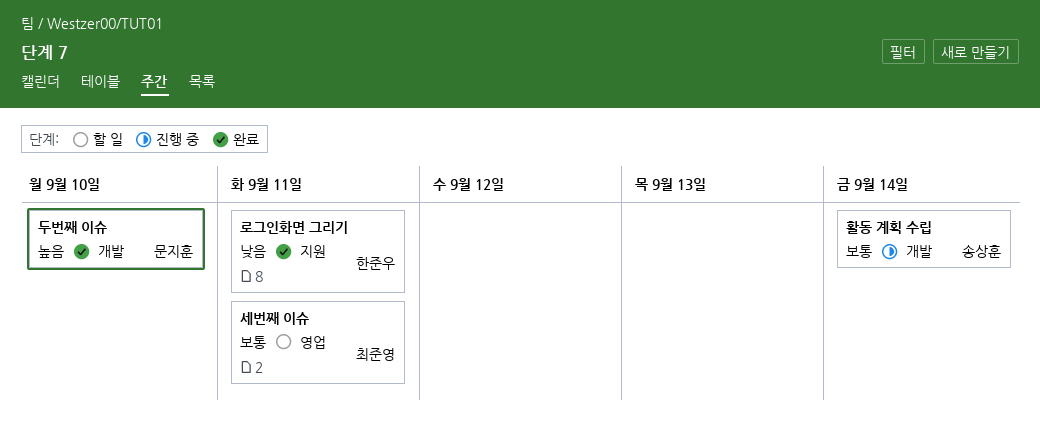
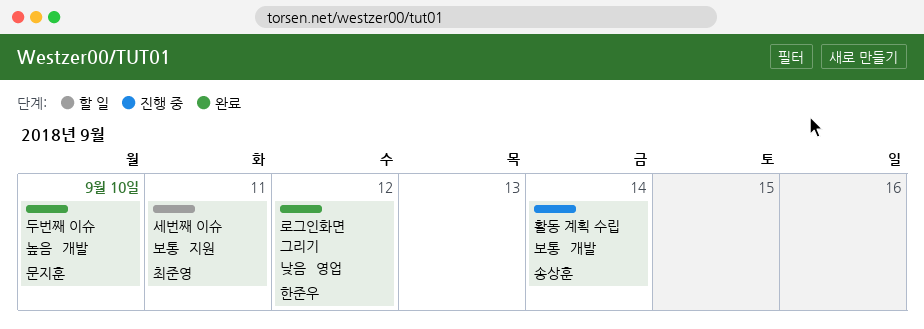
로그인화면 그리기, label: 지원 -> 영업
로그인화면 그리기, due: Sep 11 -> Sep 12
세번째 이슈, label: 영업 -> 지원

